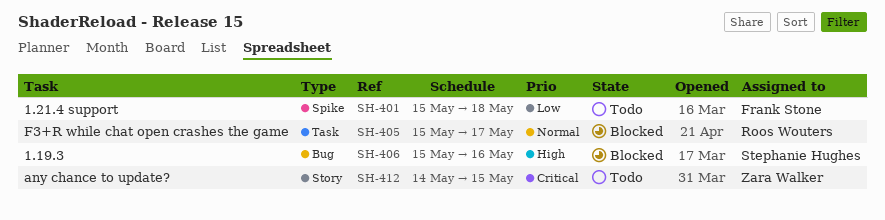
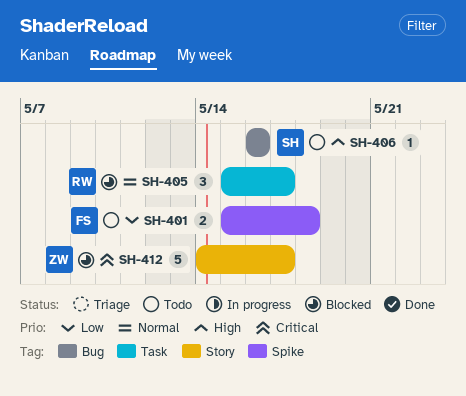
SH-406, status: Blocked -> Todo
SH-406, start: May 15 -> May 16
SH-412, status: Todo -> Blocked
SH-412, due: May 15 -> May 17

